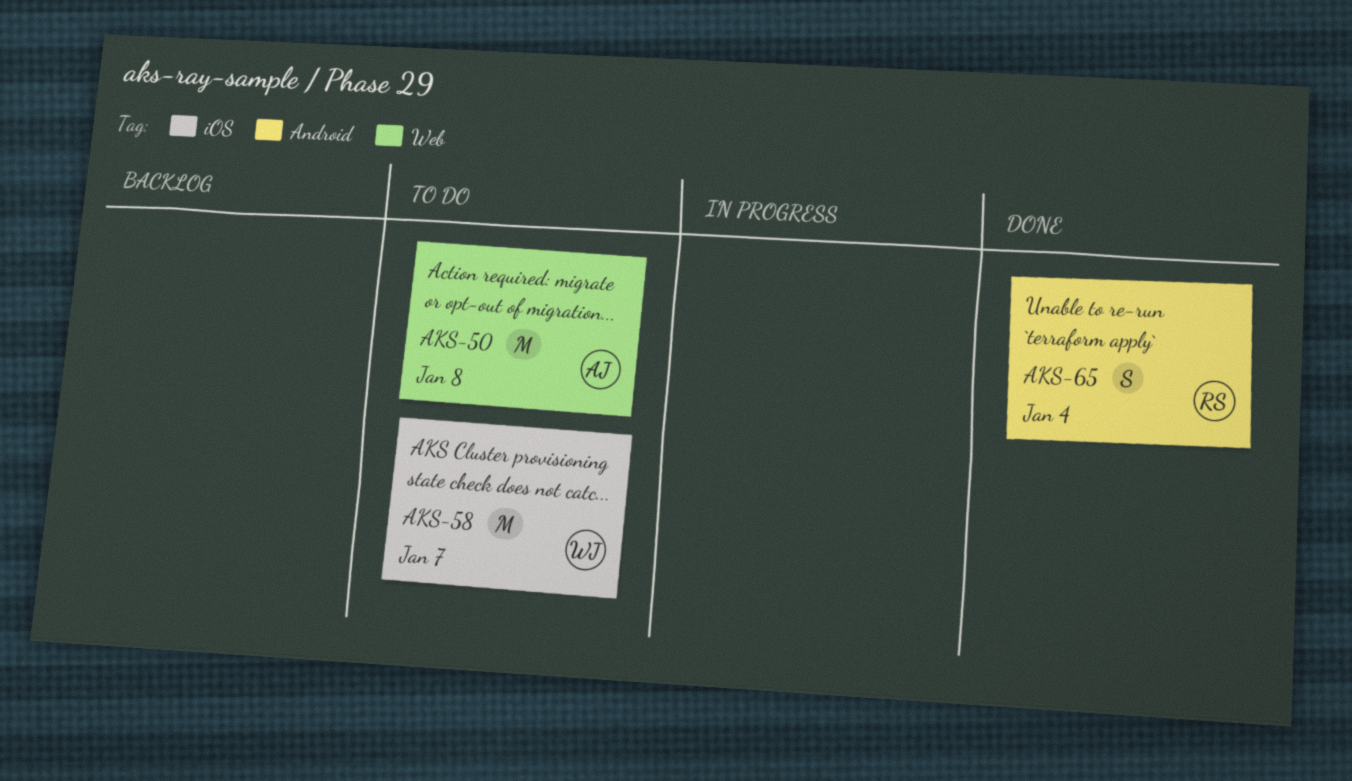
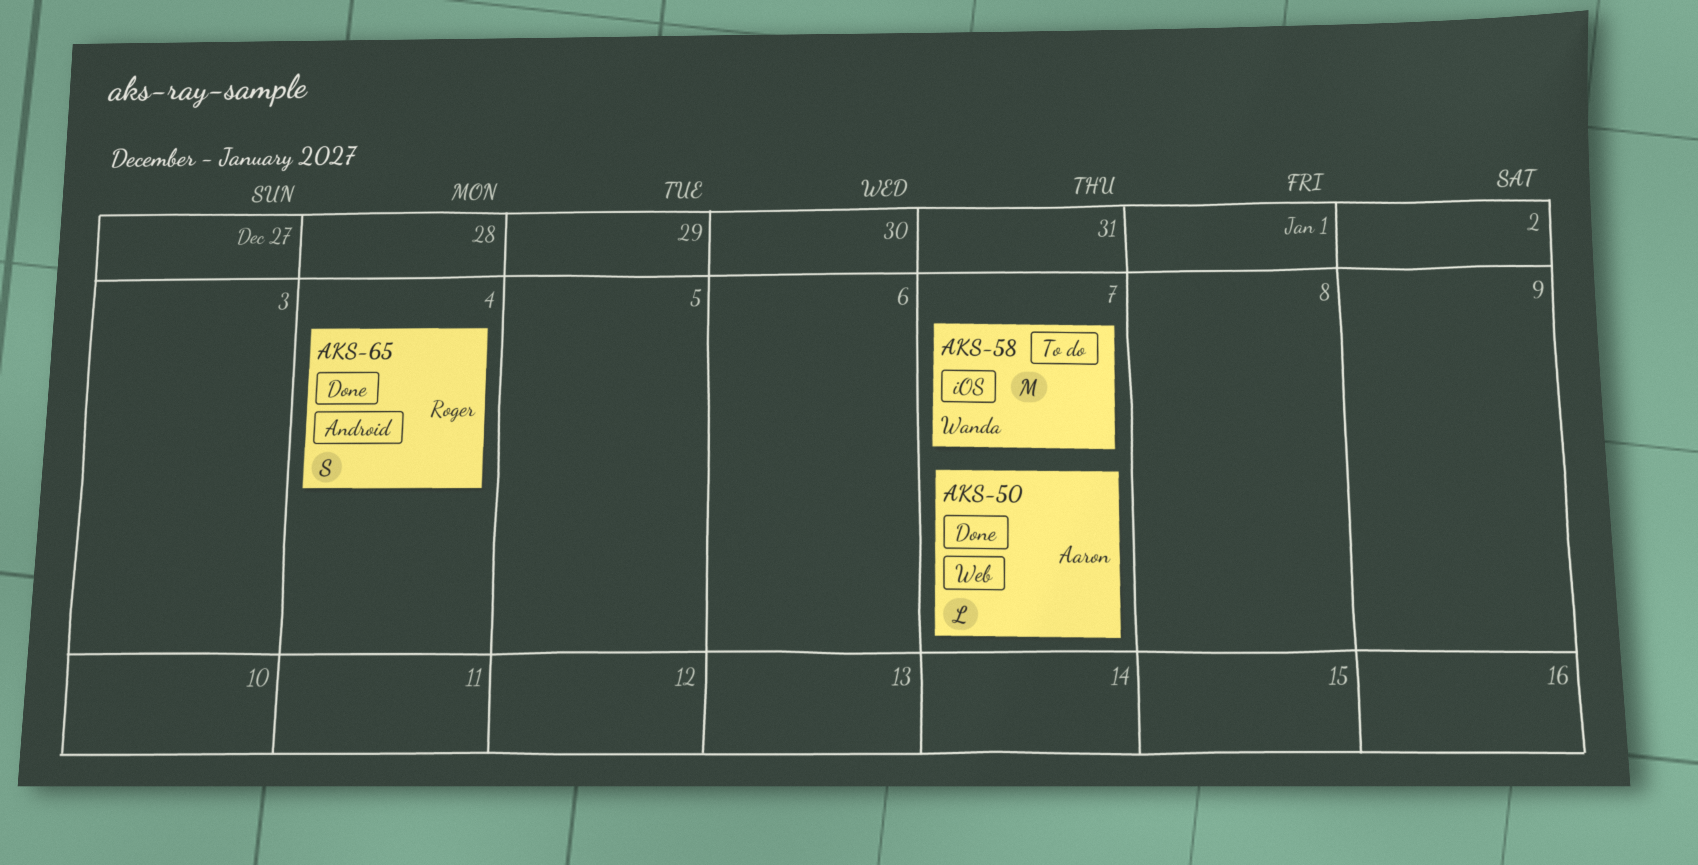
AKS-50, status: To do -> Done
AKS-50, estimate: M -> L
AKS-50, due: Jan 8 -> Jan 7

